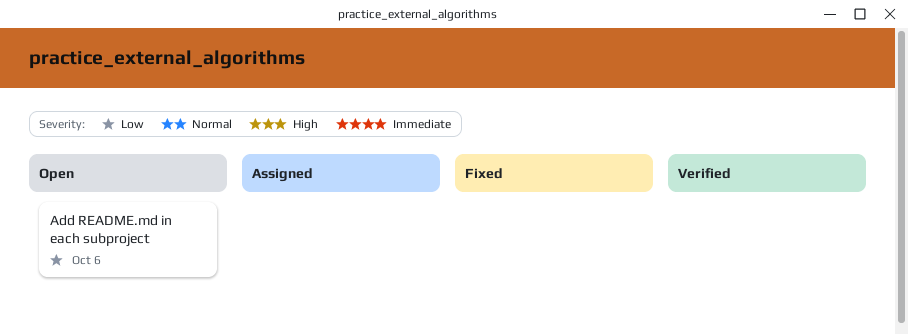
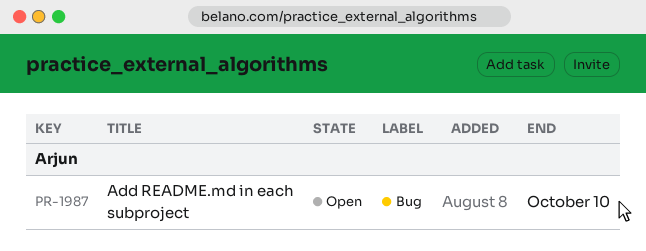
Add README.md in each subproject, due: Oct 6 -> Oct 10

